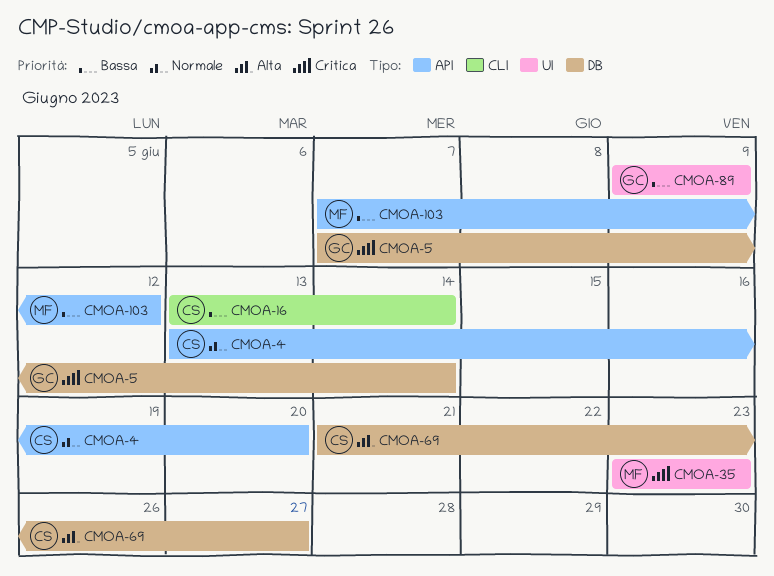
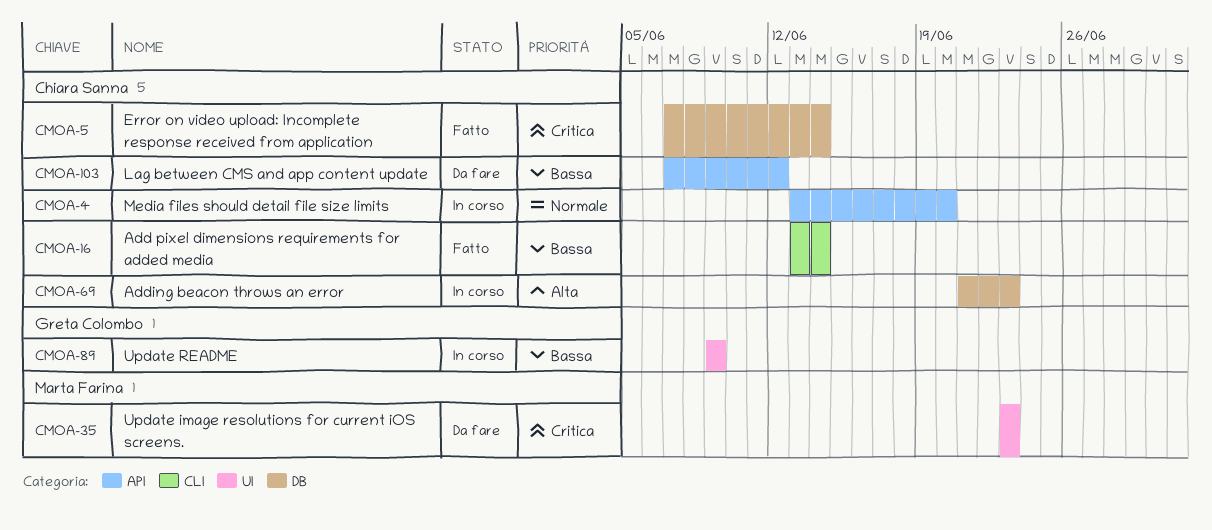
CMOA-5, owner: Greta Colombo -> Chiara Sanna
CMOA-69, due: Jun 27 -> Jun 23
CMOA-103, owner: Marta Farina -> Chiara Sanna

